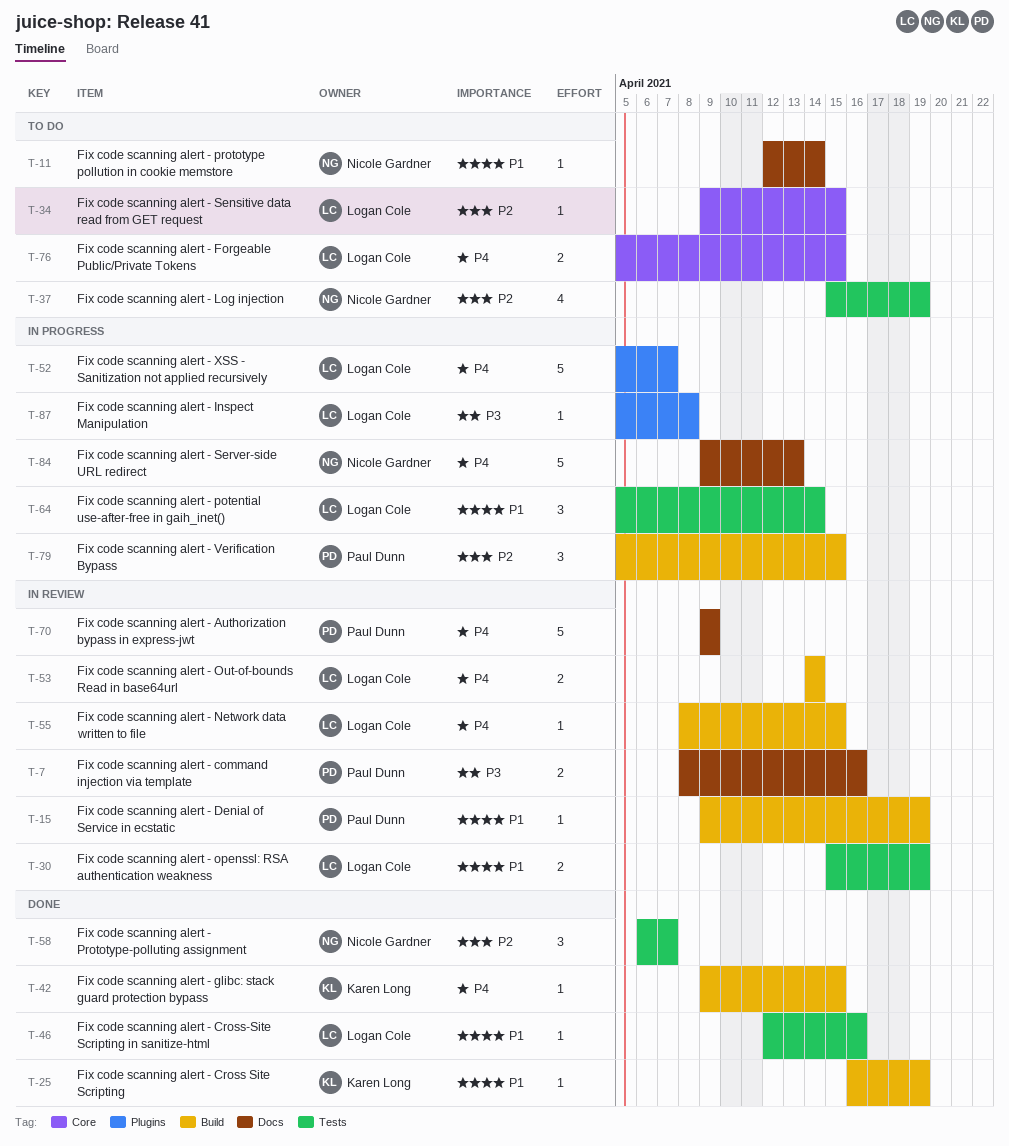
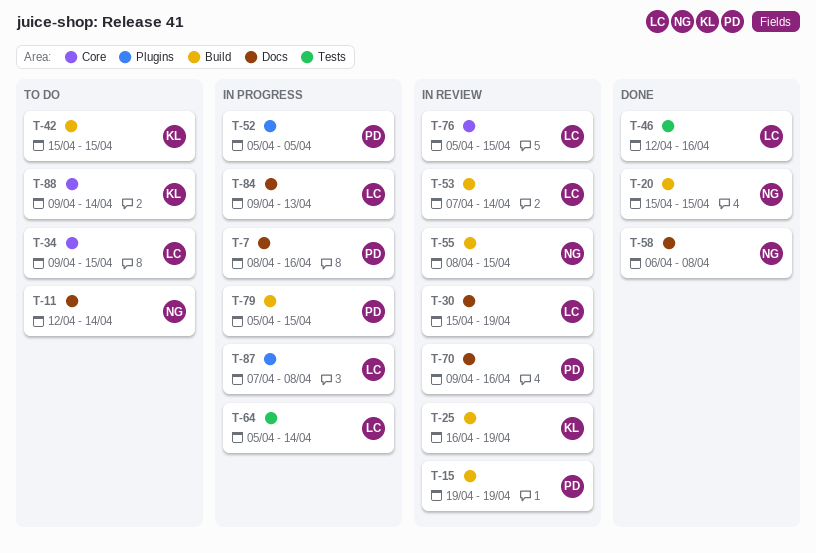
T-7, status: In review -> In progress
T-15, start: Apr 9 -> Apr 19
T-20: none -> present
T-25, status: Done -> In review
T-30, label: Tests -> Docs
T-37: present -> none
T-42, status: Done -> To do
T-42, start: Apr 9 -> Apr 15
T-52, owner: Logan Cole -> Paul Dunn
T-52, due: Apr 7 -> Apr 5
T-53, start: Apr 14 -> Apr 7
T-55, owner: Logan Cole -> Nicole Gardner
T-58, label: Tests -> Docs
T-58, due: Apr 7 -> Apr 8
T-70, due: Apr 9 -> Apr 16
T-76, status: To do -> In review
T-84, owner: Nicole Gardner -> Logan Cole
T-87, start: Apr 5 -> Apr 7
T-88: none -> present

